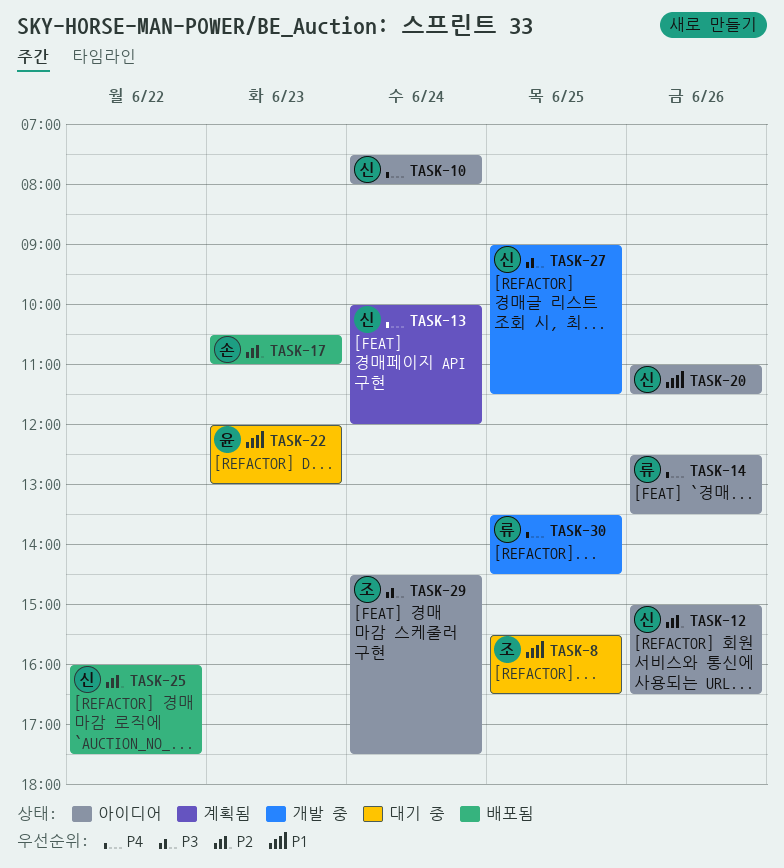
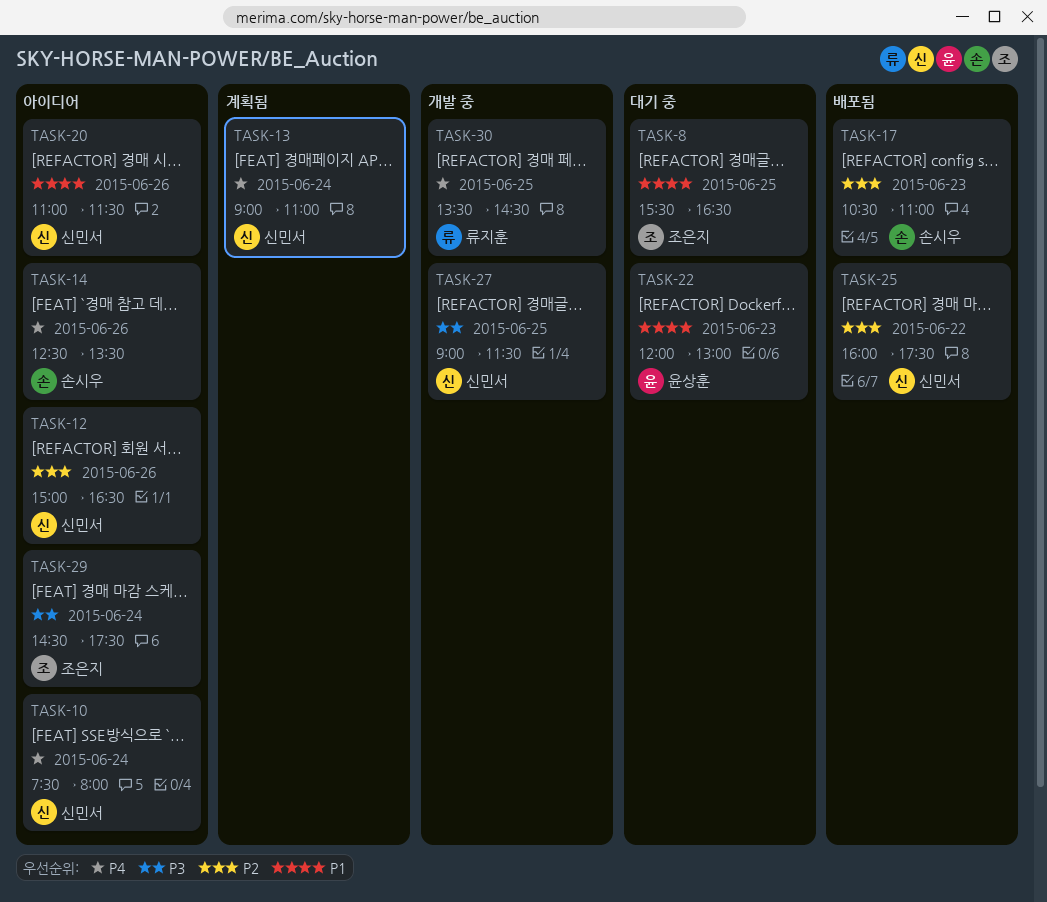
TASK-13, begins: 10:00 -> 09:00
TASK-13, ends: 12:00 -> 11:00
TASK-14, owner: 류지훈 -> 손시우

